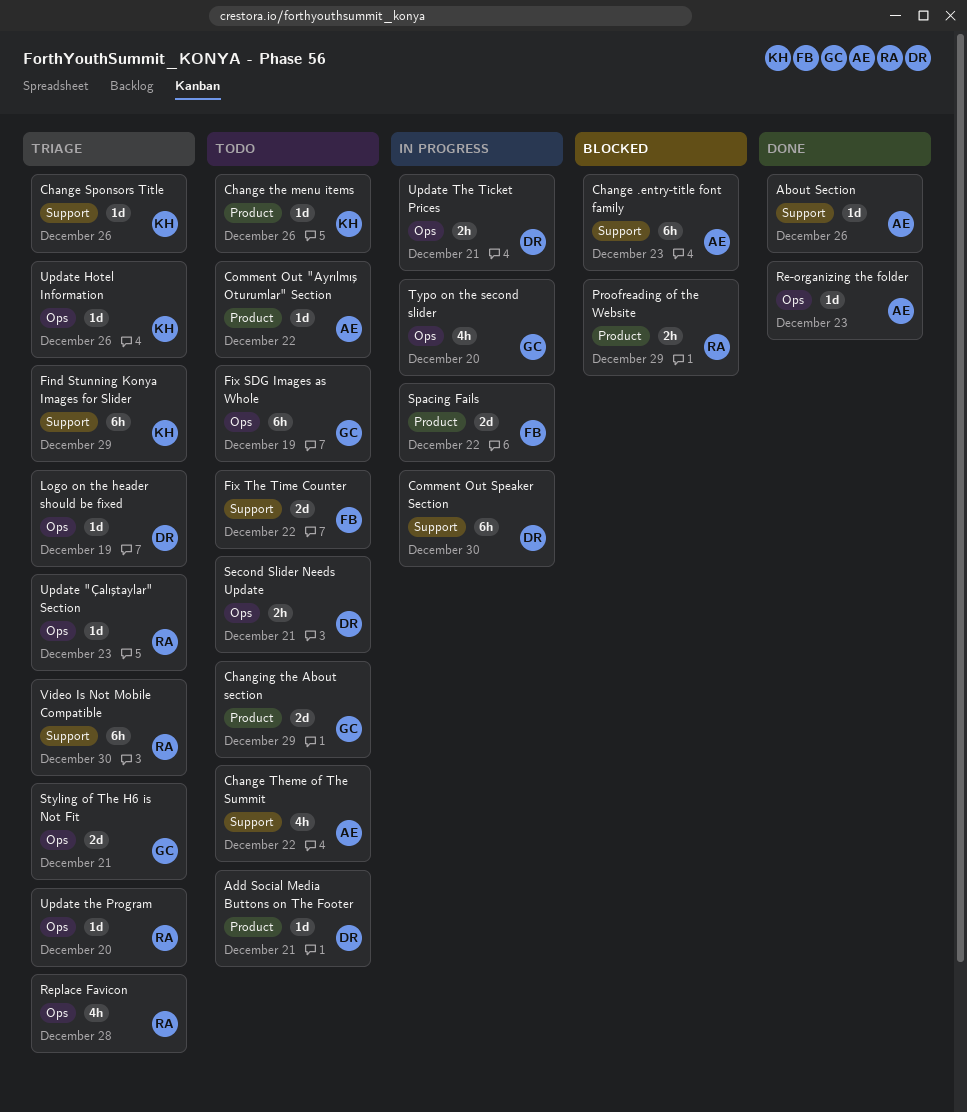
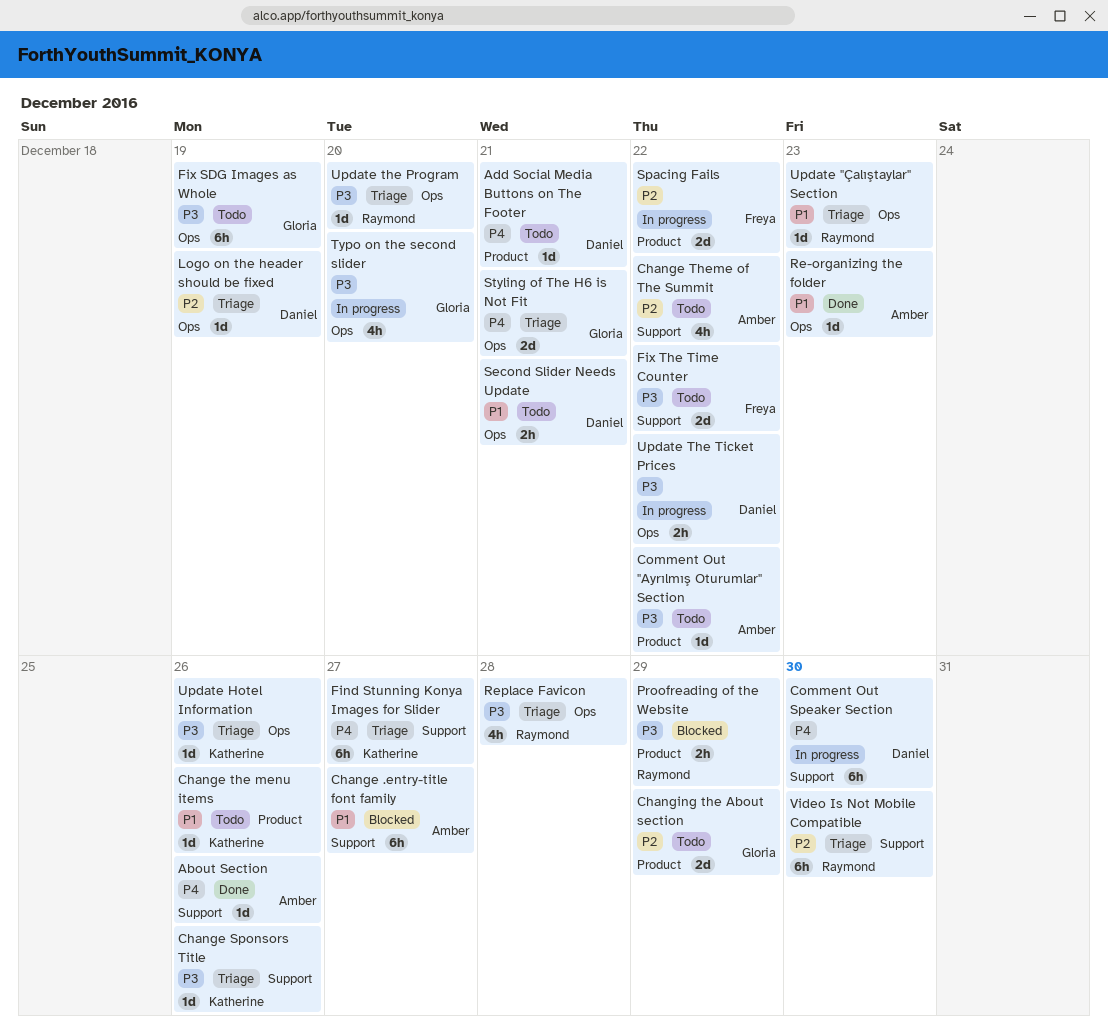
Change .entry-title font family, due: Dec 23 -> Dec 27
Find Stunning Konya Images for Slider, due: Dec 29 -> Dec 27
Update The Ticket Prices, due: Dec 21 -> Dec 22

